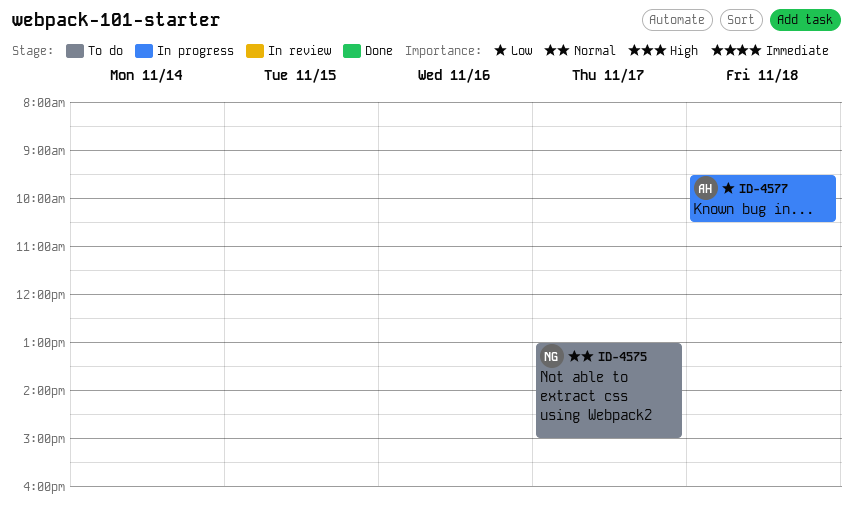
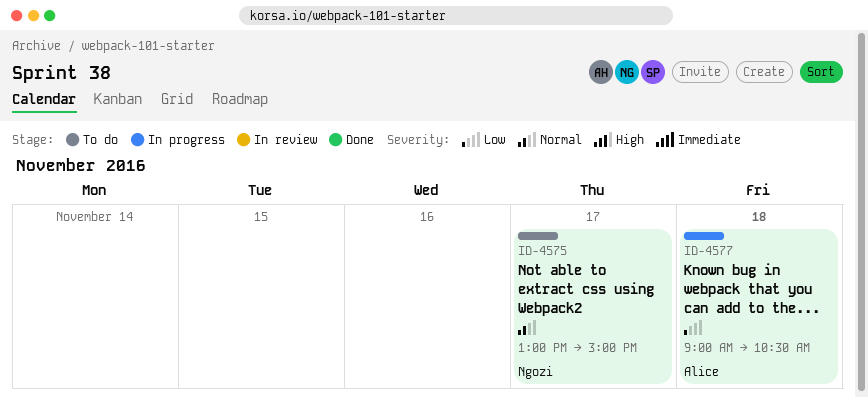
ID-4577, begins: 09:30 -> 09:00

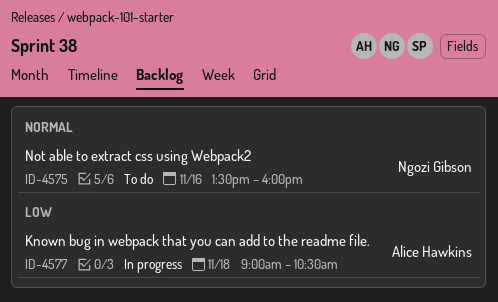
ID-4575, day: Nov 17 -> Nov 16
ID-4575, begins: 13:00 -> 13:30
ID-4575, ends: 15:00 -> 16:00

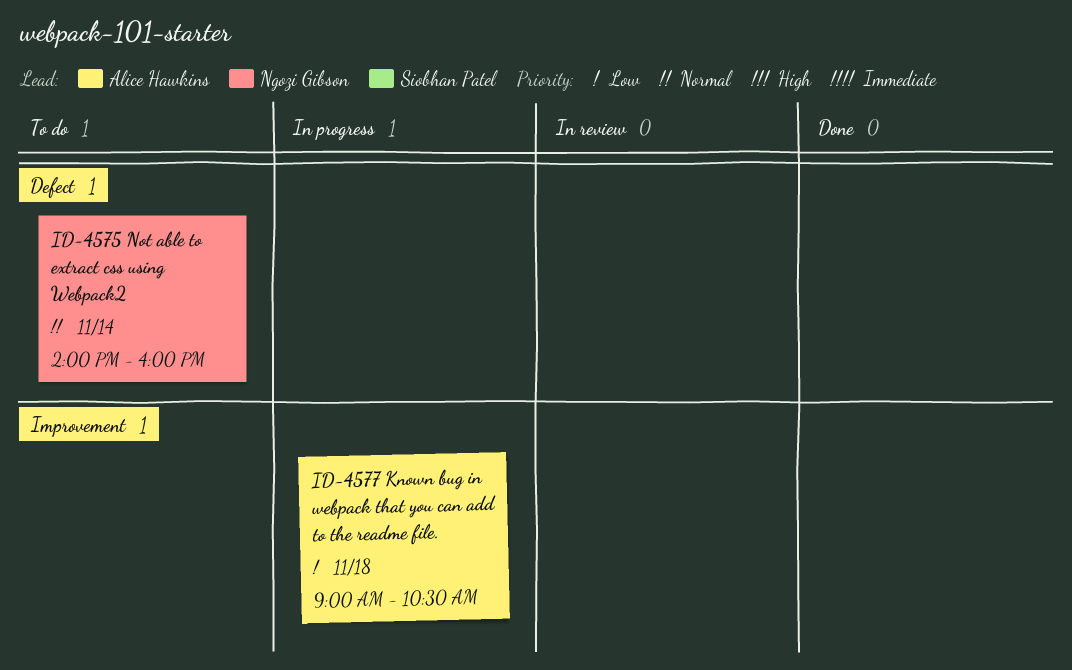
ID-4575, day: Nov 16 -> Nov 14
ID-4575, begins: 13:30 -> 14:00

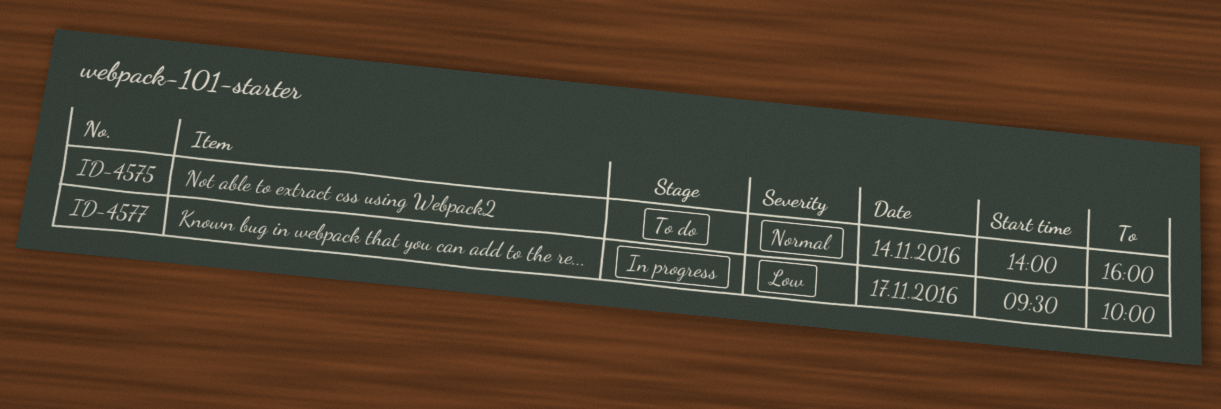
ID-4577, day: Nov 18 -> Nov 17
ID-4577, begins: 09:00 -> 09:30
ID-4577, ends: 10:30 -> 10:00

